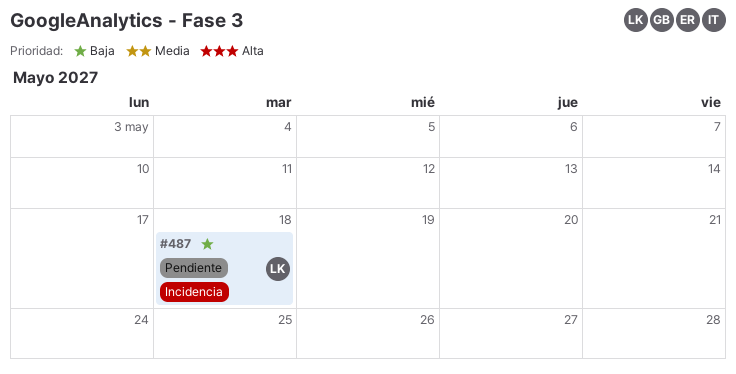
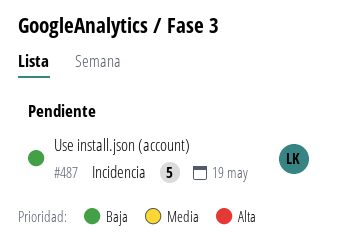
#487, due: May 18 -> May 19

